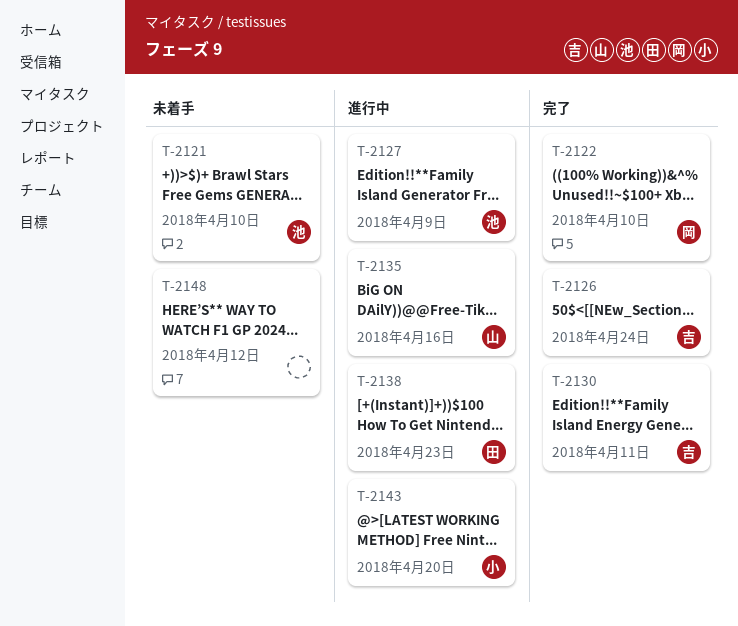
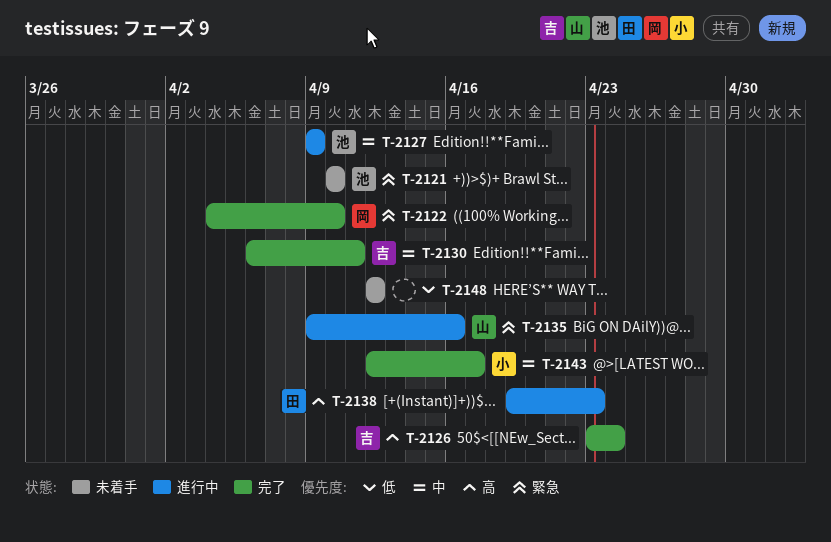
T-2143, status: 進行中 -> 完了
T-2143, due: Apr 20 -> Apr 17

